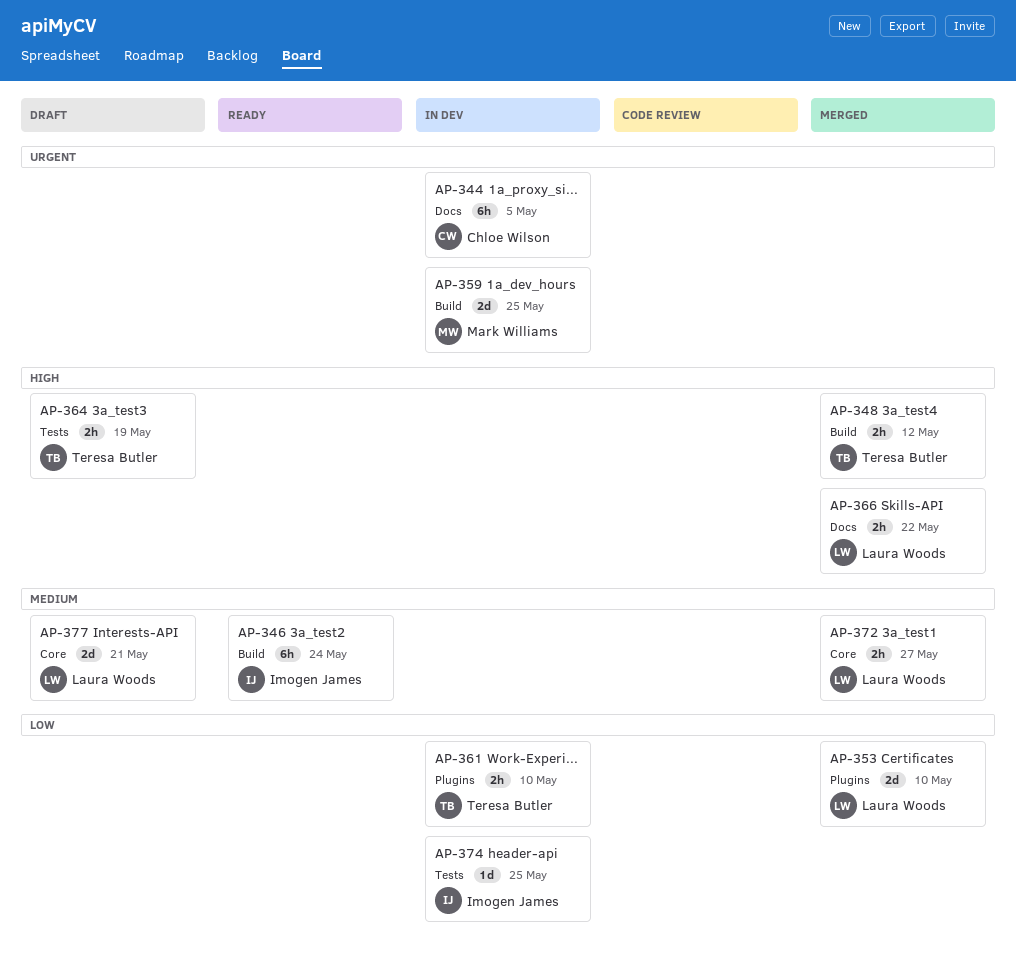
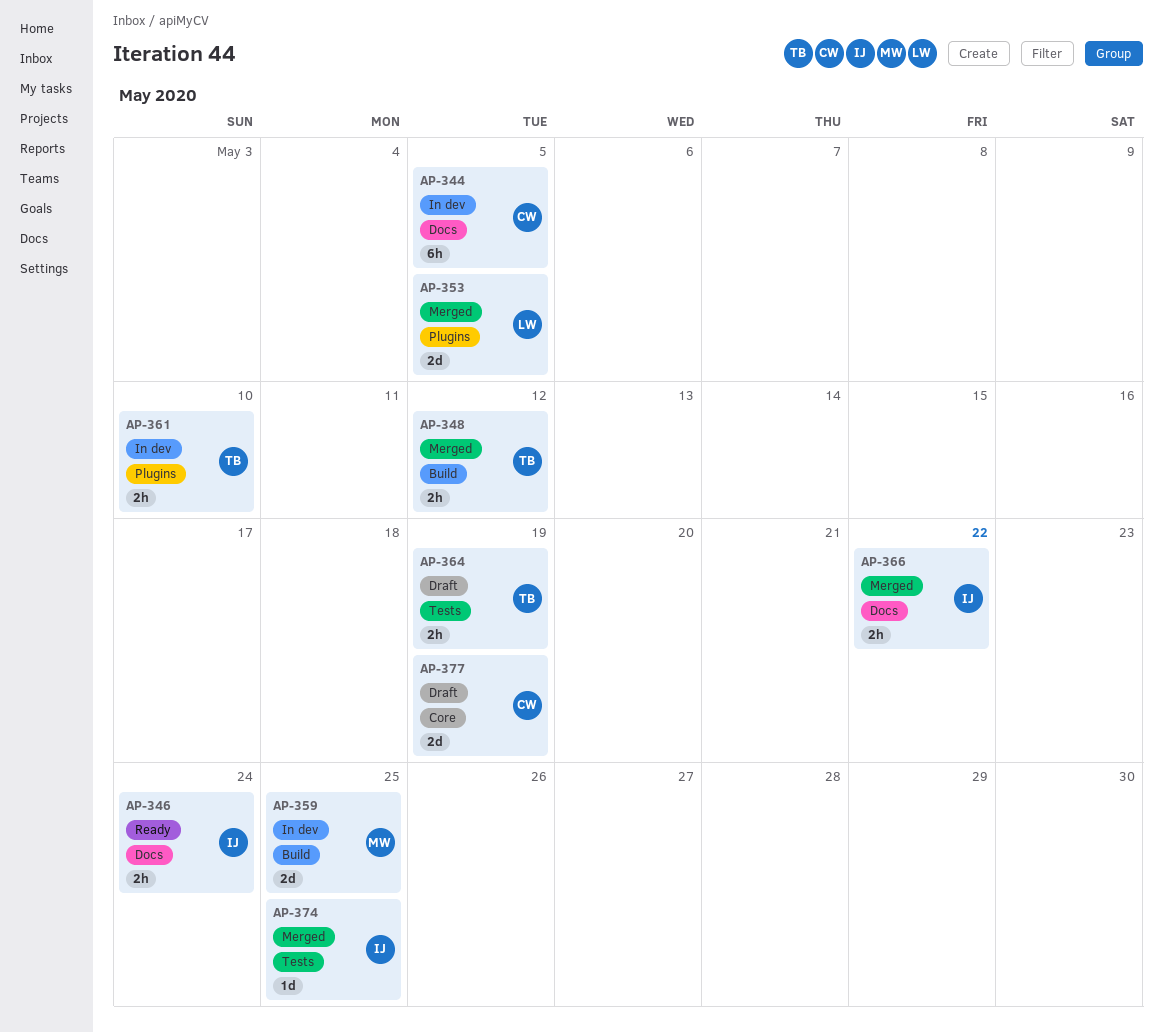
AP-346, label: Build -> Docs
AP-346, estimate: 6h -> 2h
AP-353, due: May 10 -> May 5
AP-366, owner: Laura Woods -> Imogen James
AP-372: present -> none
AP-374, status: In dev -> Merged
AP-377, owner: Laura Woods -> Chloe Wilson
AP-377, due: May 21 -> May 19

